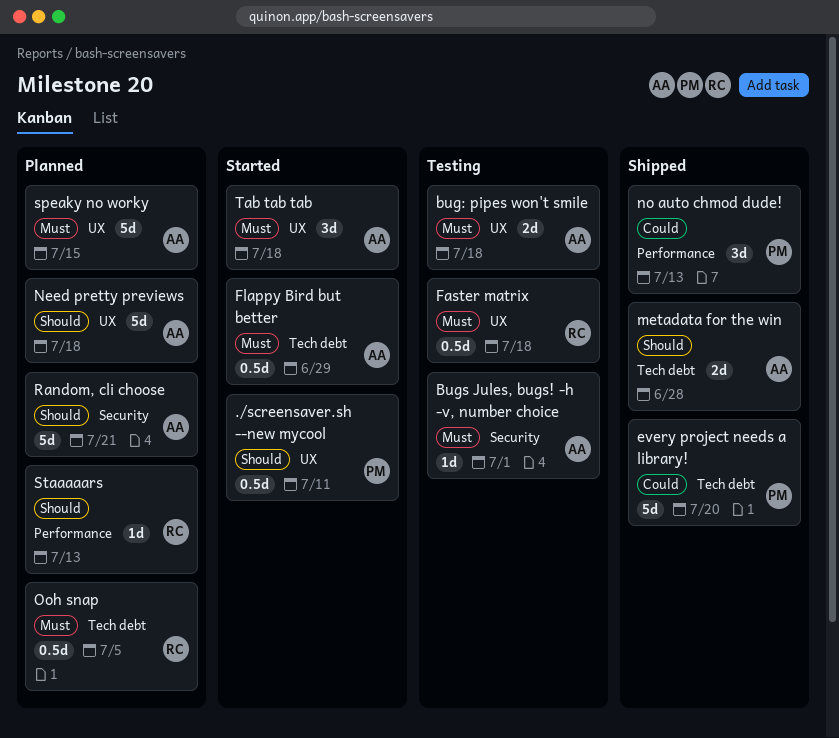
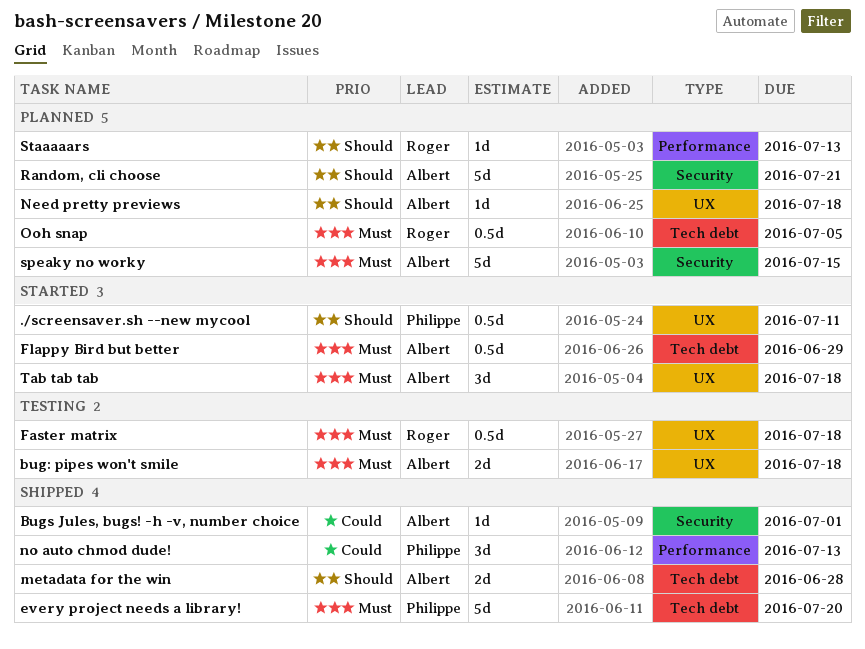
Bugs Jules, bugs! -h -v, number choice, status: Testing -> Shipped
Bugs Jules, bugs! -h -v, number choice, priority: Must -> Could
every project needs a library!, priority: Could -> Must
Need pretty previews, estimate: 5d -> 1d
speaky no worky, label: UX -> Security

